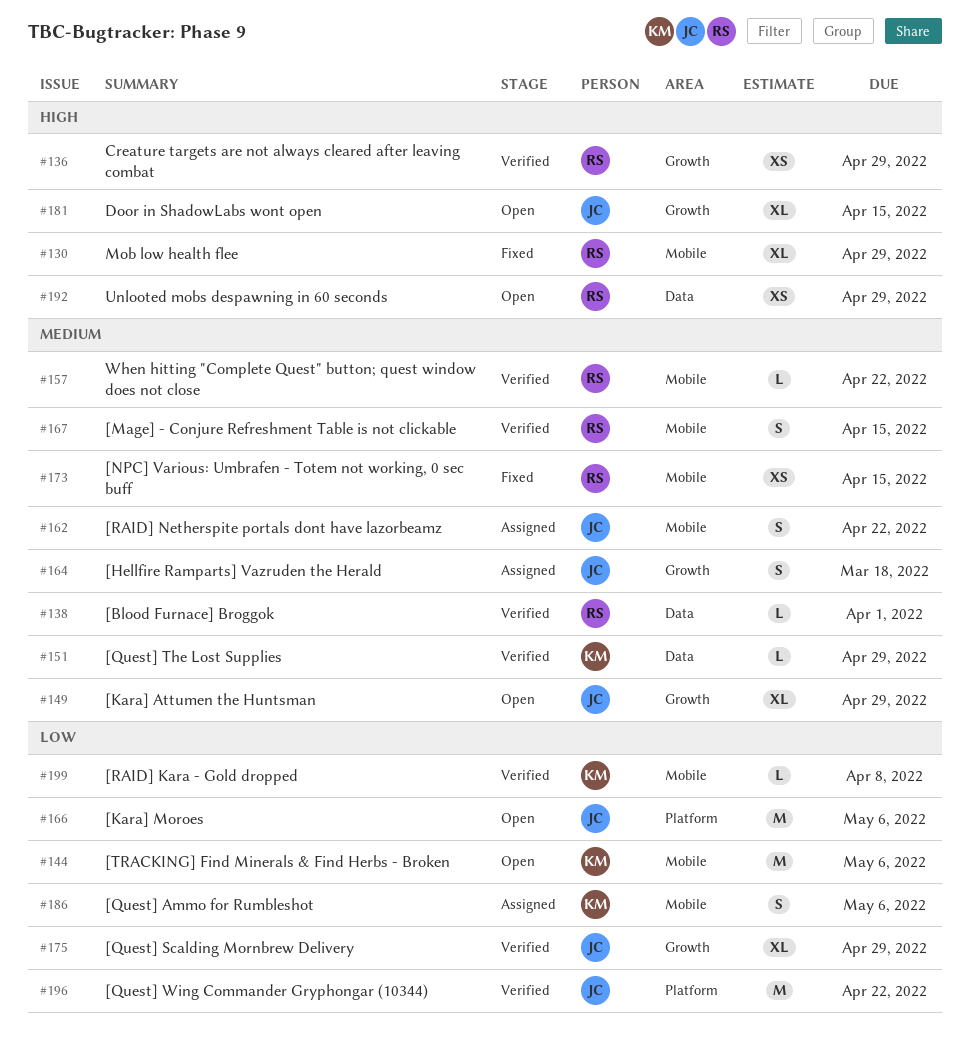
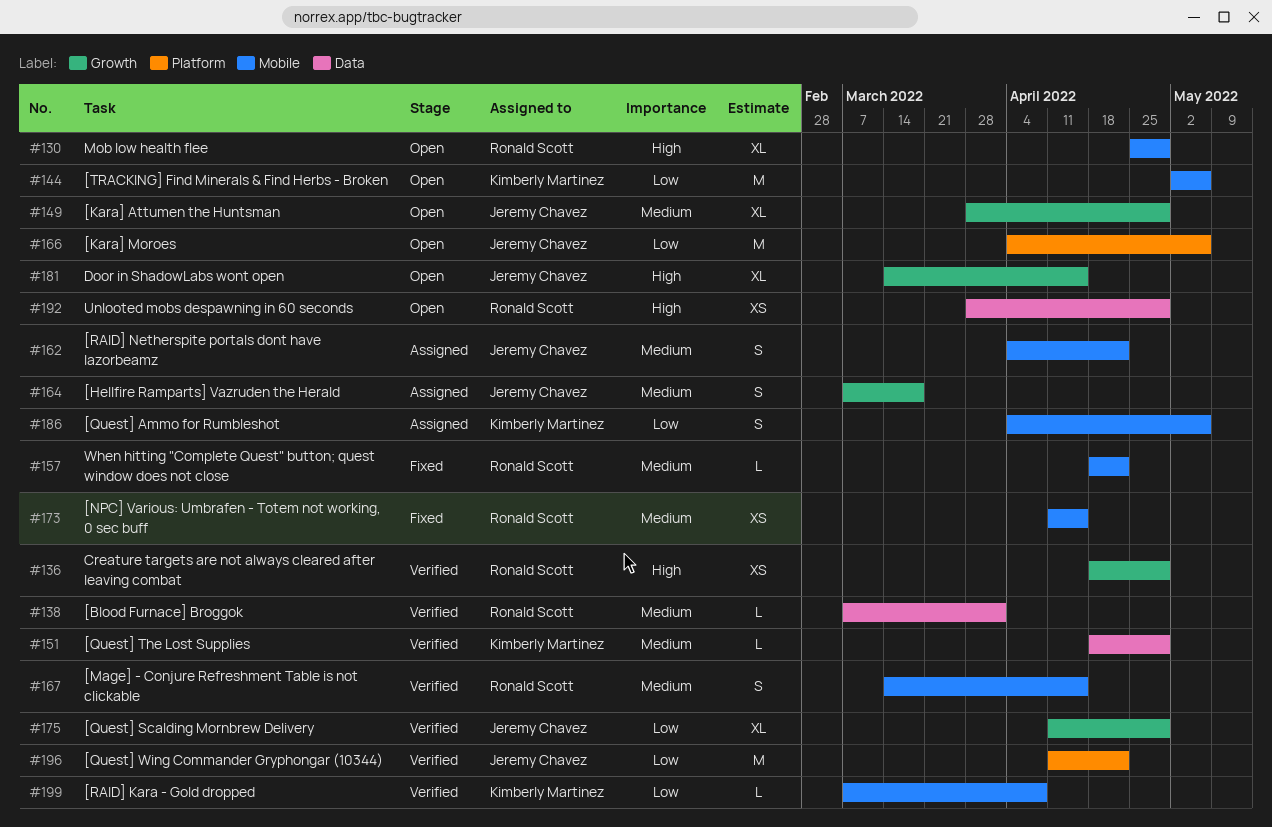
#130, status: Fixed -> Open
#157, status: Verified -> Fixed

